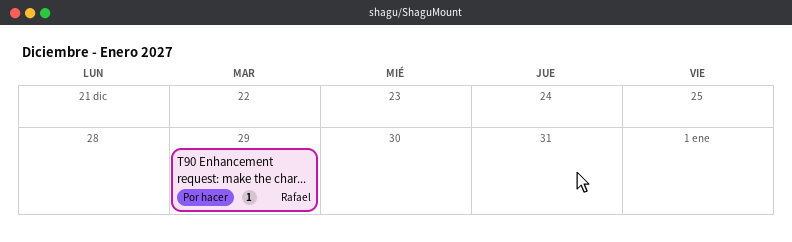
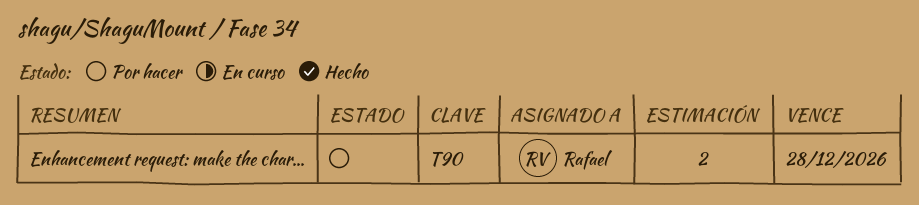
T90, estimate: 1 -> 2
T90, due: Dec 29 -> Dec 28

